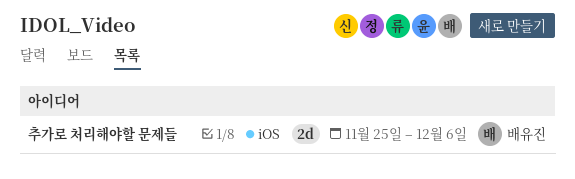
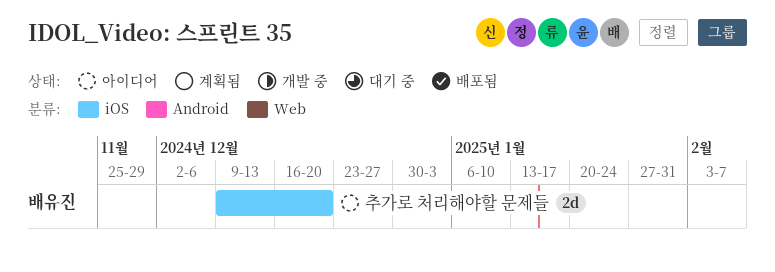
추가로 처리해야할 문제들, start: Nov 25 -> Dec 9
추가로 처리해야할 문제들, due: Dec 6 -> Dec 20

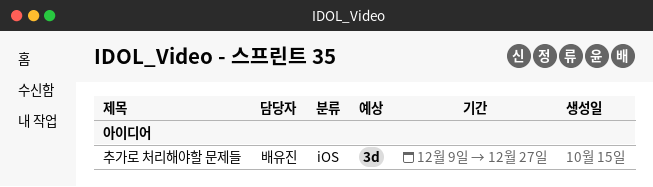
추가로 처리해야할 문제들, estimate: 2d -> 3d
추가로 처리해야할 문제들, due: Dec 20 -> Dec 27

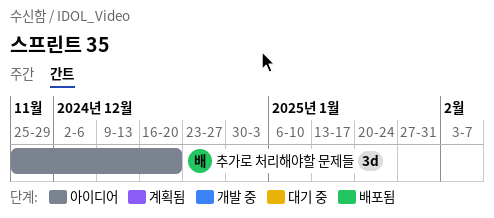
추가로 처리해야할 문제들, start: Dec 9 -> Nov 25
추가로 처리해야할 문제들, due: Dec 27 -> Dec 20

